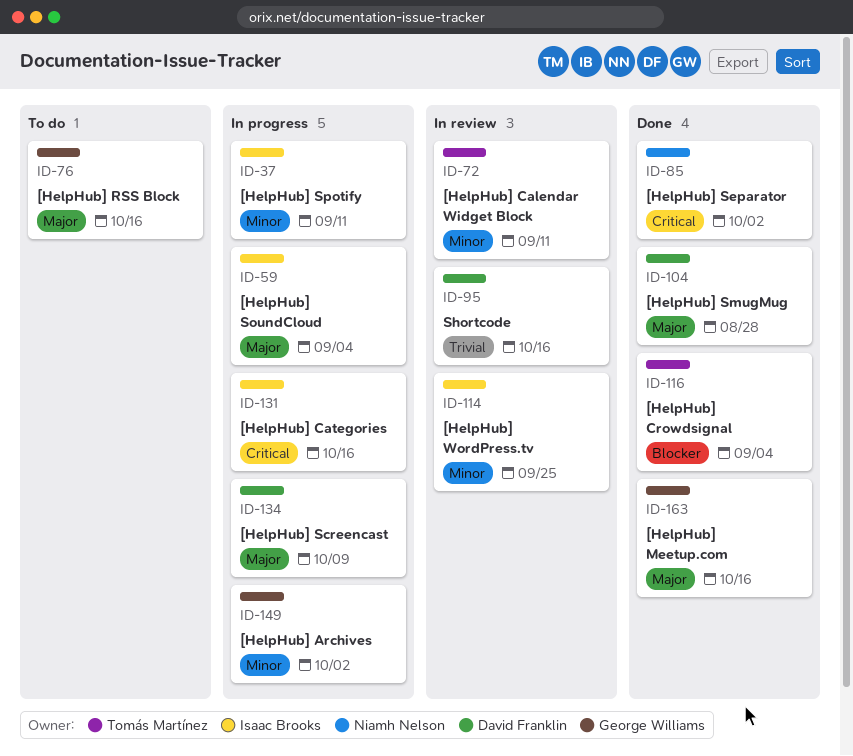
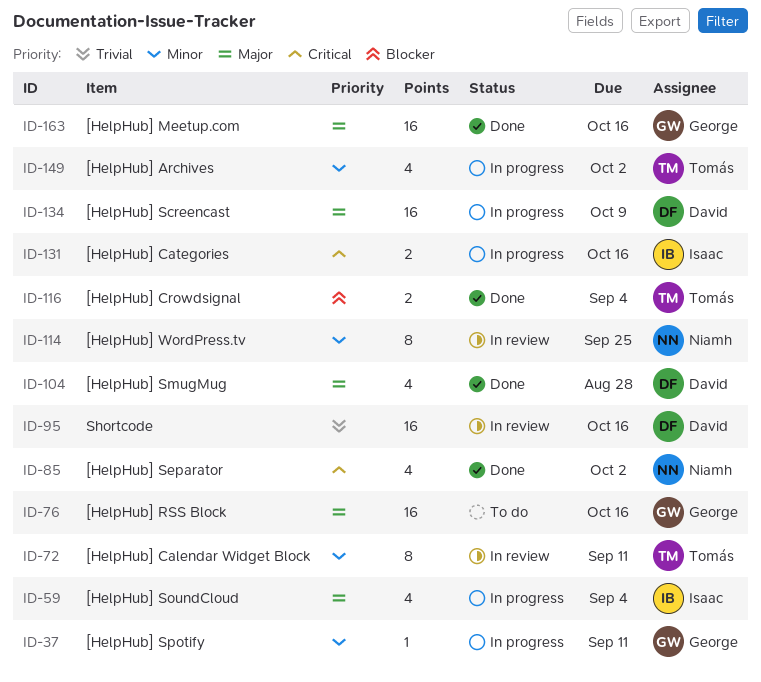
ID-37, owner: Isaac Brooks -> George Williams
ID-114, owner: Isaac Brooks -> Niamh Nelson
ID-149, owner: George Williams -> Tomás Martínez

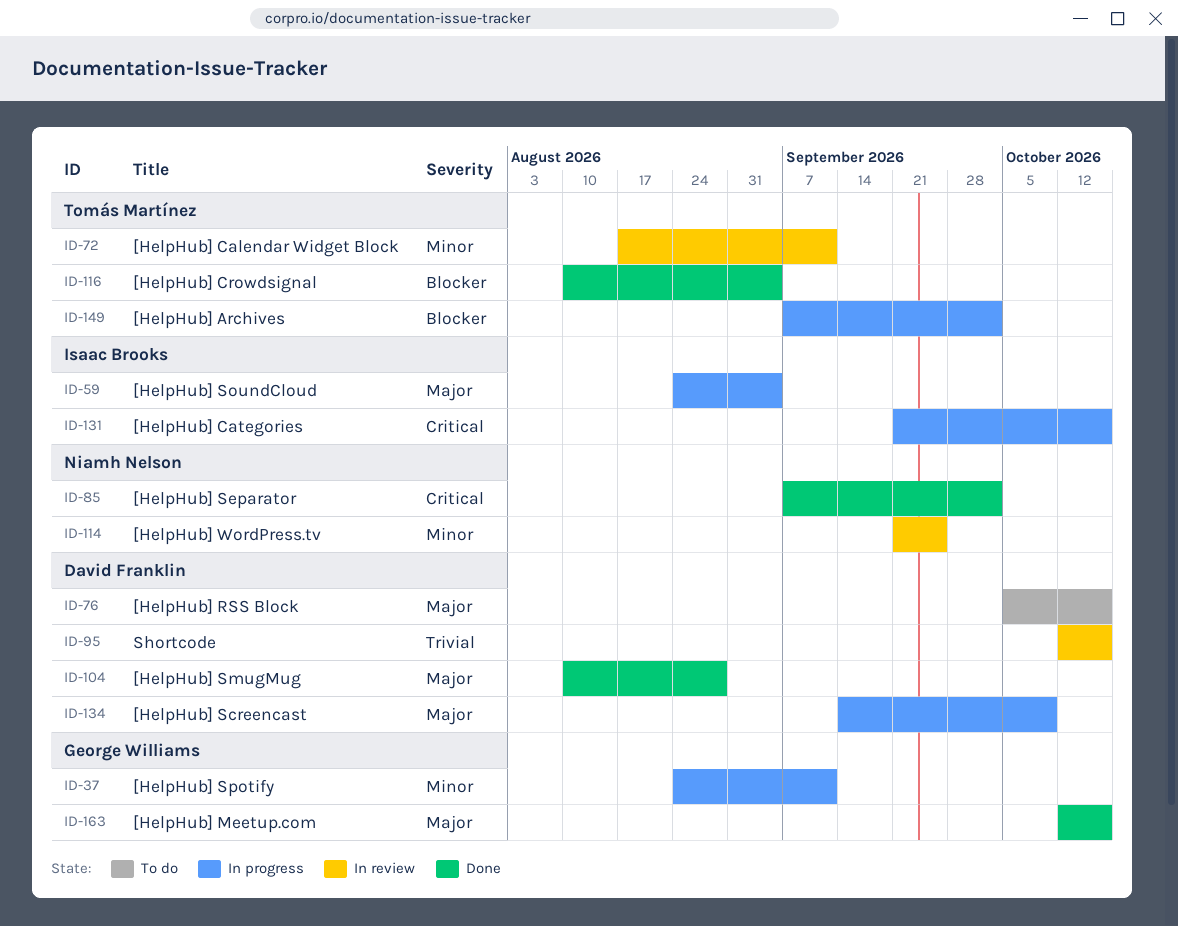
ID-76, owner: George Williams -> David Franklin
ID-149, priority: Minor -> Blocker

